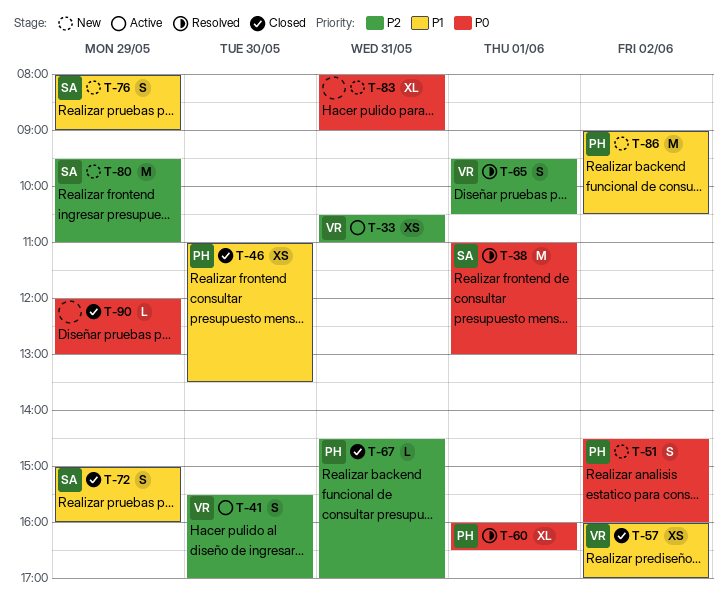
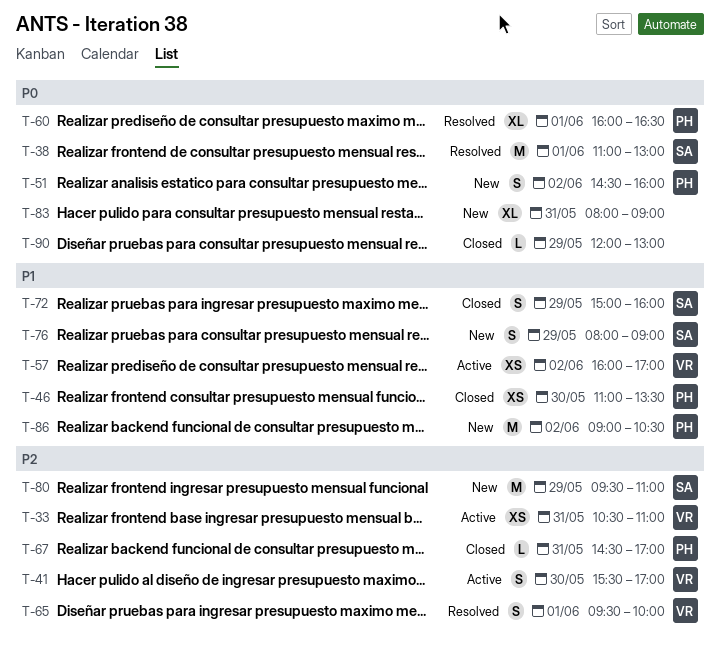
T-57, status: Closed -> Active
T-65, ends: 10:30 -> 10:00

